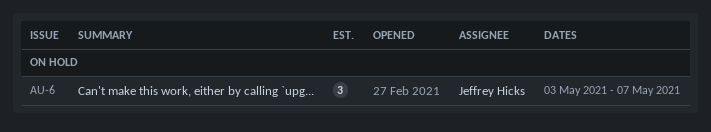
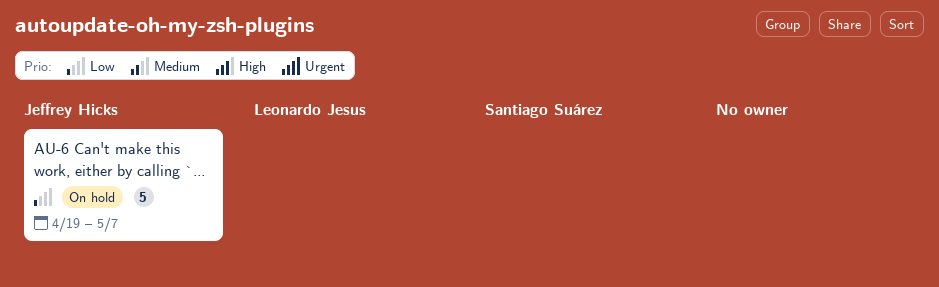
AU-6, estimate: 3 -> 5
AU-6, start: May 3 -> Apr 19

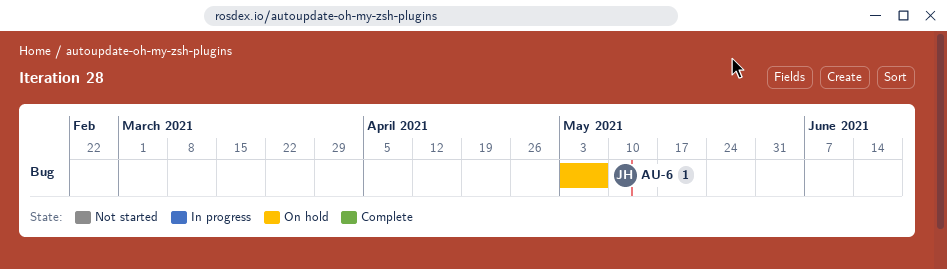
AU-6, estimate: 5 -> 1
AU-6, start: Apr 19 -> May 3

